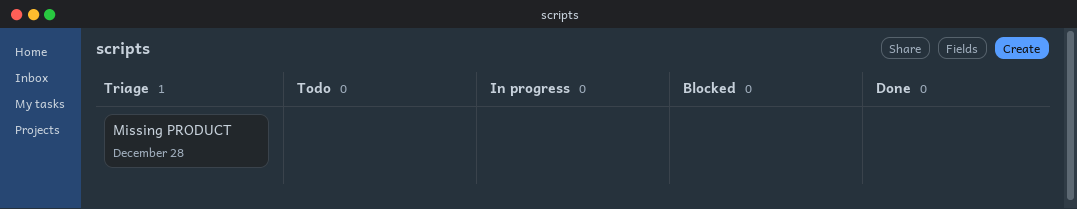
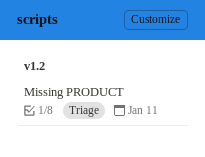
Missing PRODUCT, due: Dec 28 -> Jan 11

